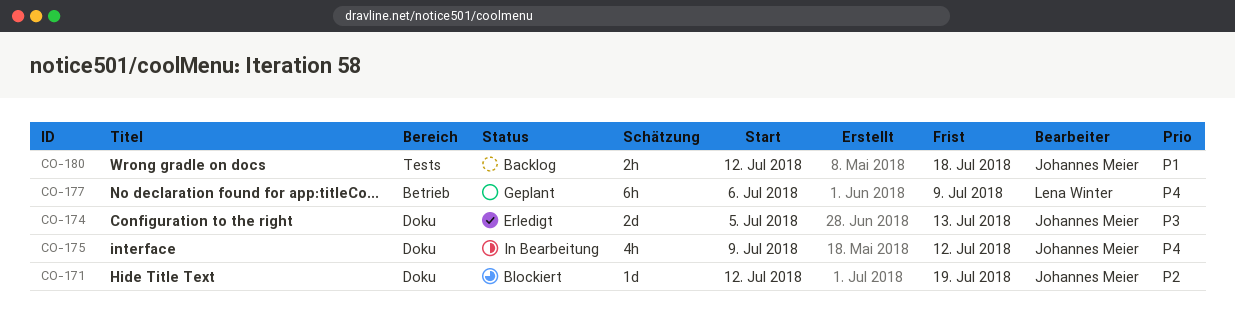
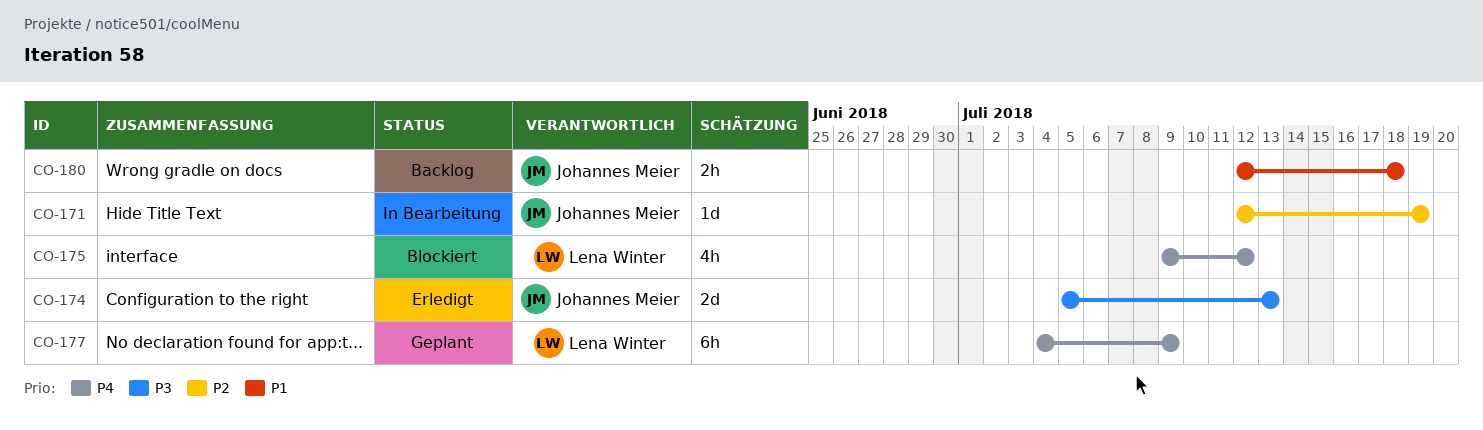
CO-171, status: Blockiert -> In Bearbeitung
CO-175, status: In Bearbeitung -> Blockiert
CO-175, owner: Johannes Meier -> Lena Winter
CO-177, start: Jul 6 -> Jul 4

